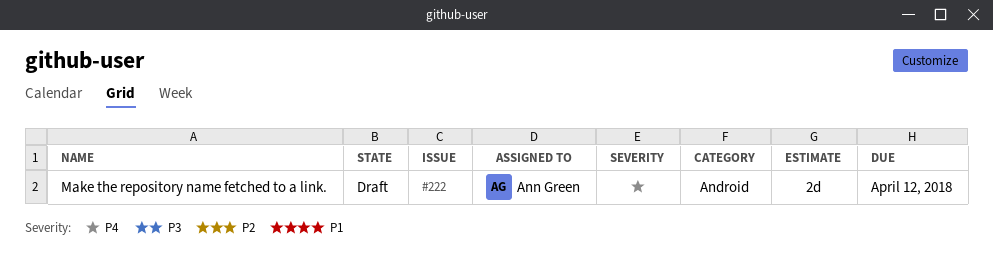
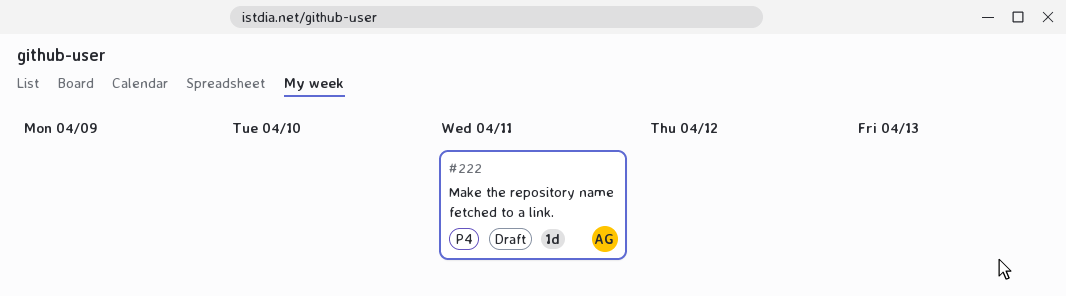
#222, estimate: 2d -> 1d
#222, due: Apr 12 -> Apr 11

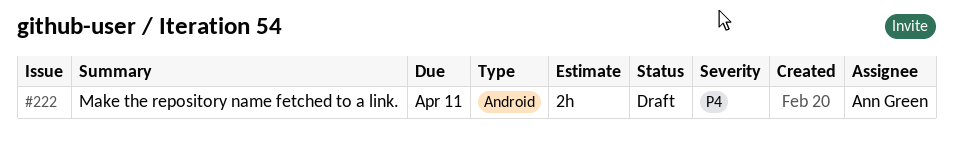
#222, estimate: 1d -> 2h

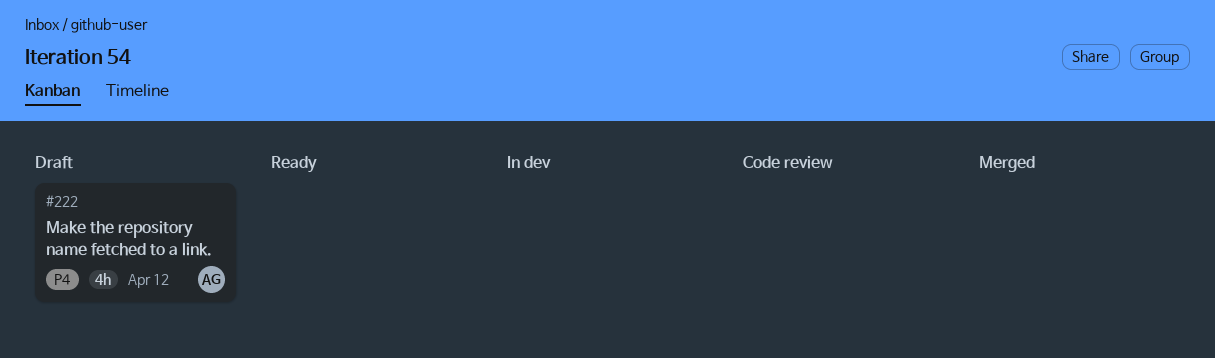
#222, estimate: 2h -> 4h
#222, due: Apr 11 -> Apr 12

